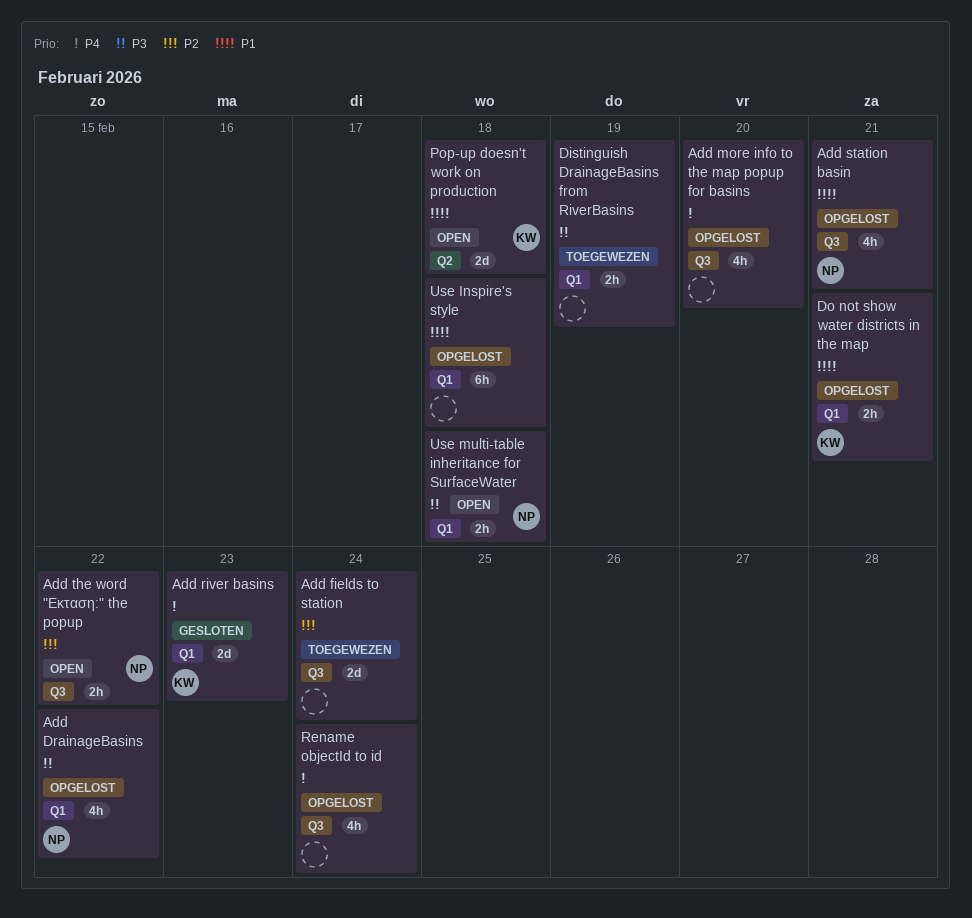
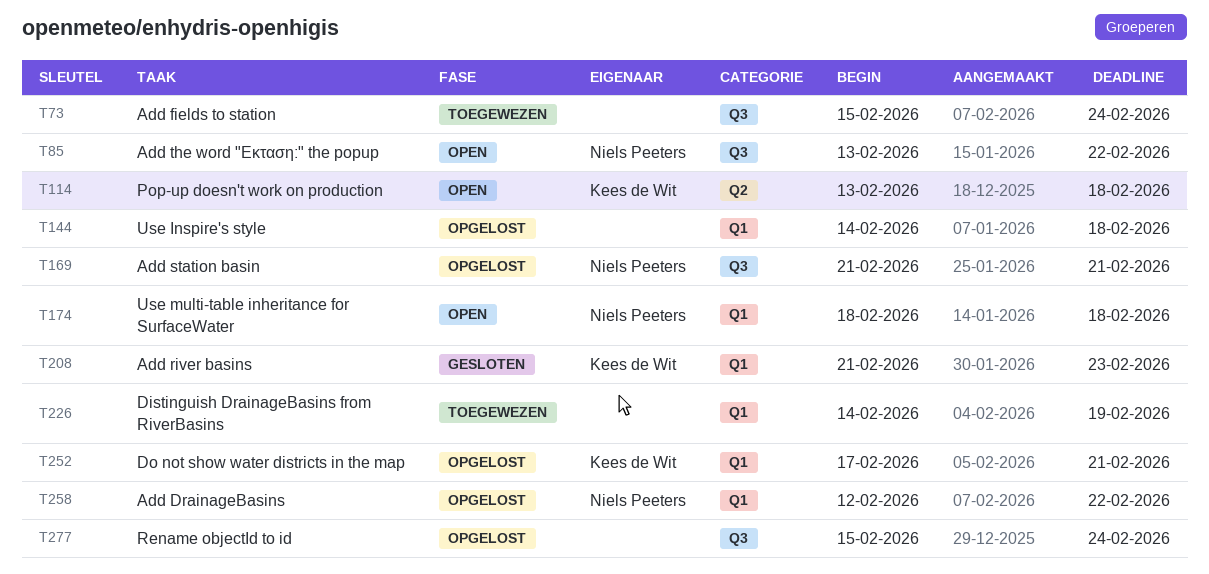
Add more info to the map popup for basins: present -> none

